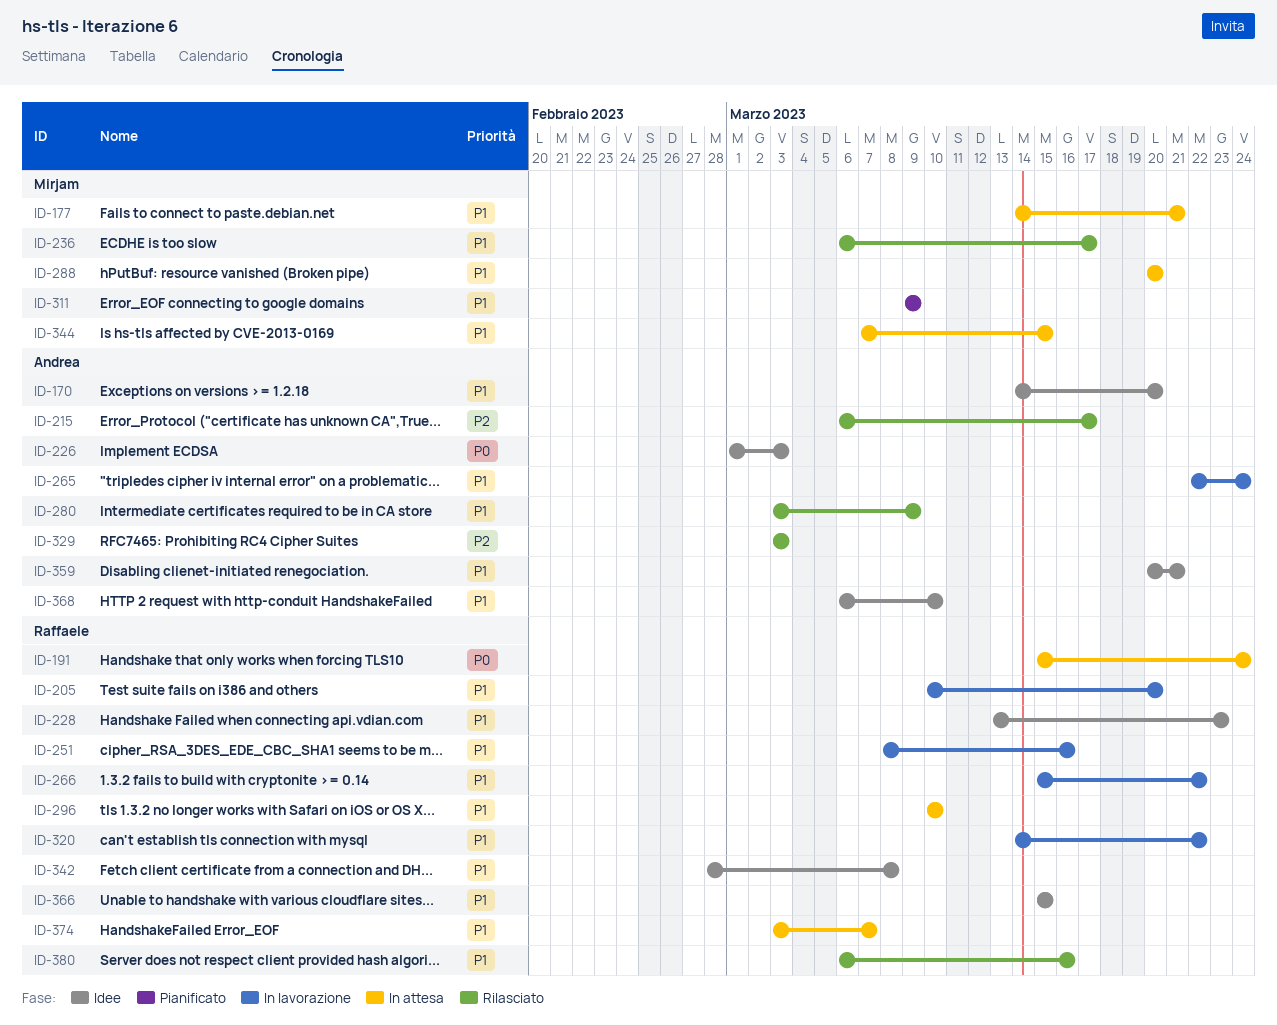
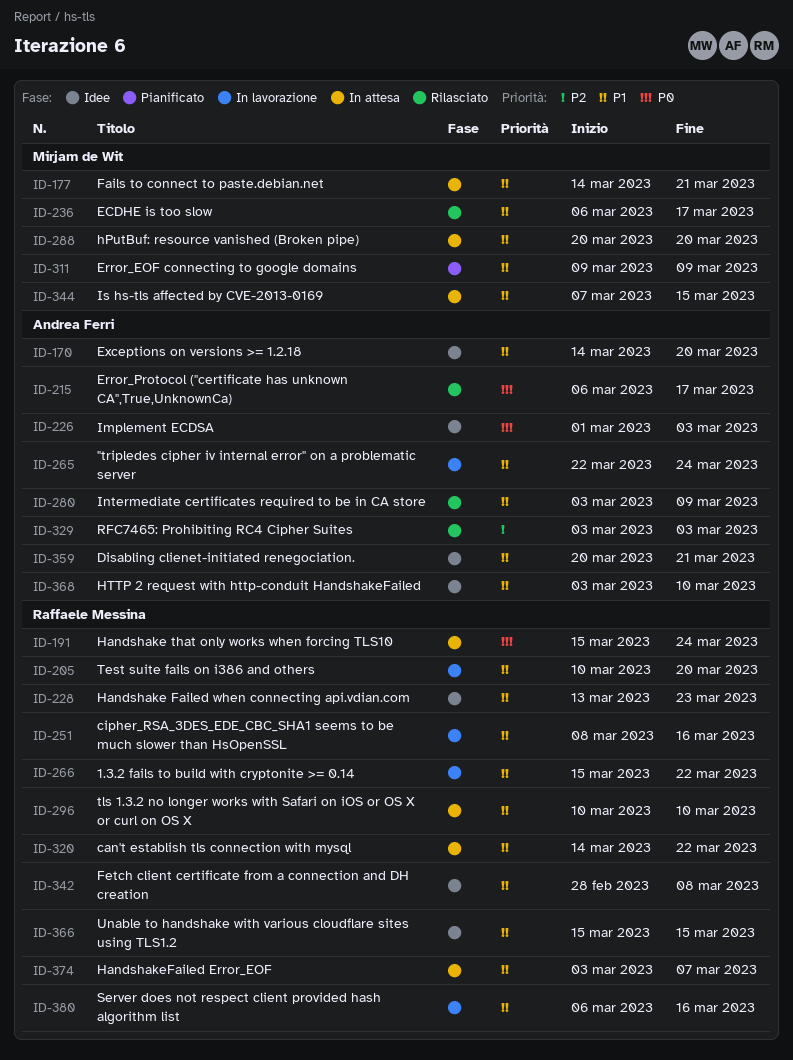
ID-215, priority: P2 -> P0
ID-320, status: In lavorazione -> In attesa
ID-368, start: Mar 6 -> Mar 3
ID-380, status: Rilasciato -> In lavorazione

